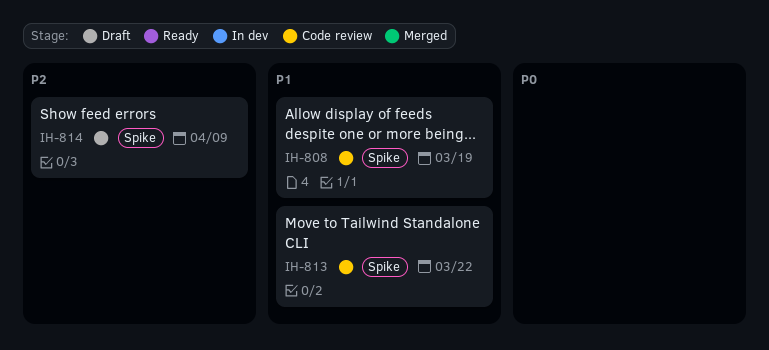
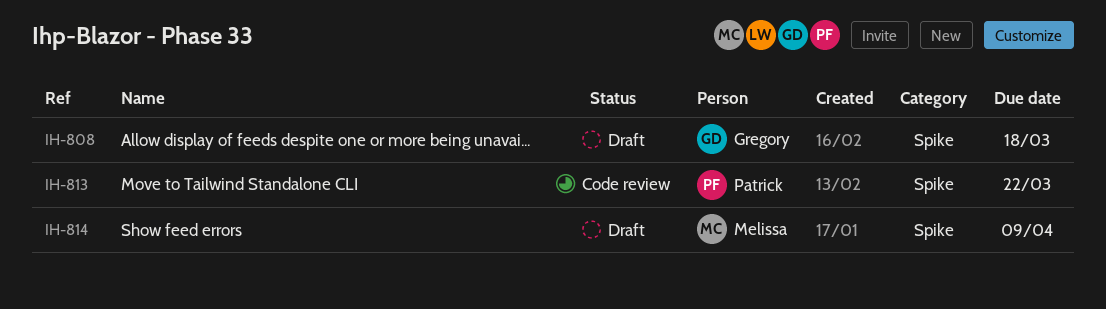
IH-808, status: Code review -> Draft
IH-808, due: Mar 19 -> Mar 18

